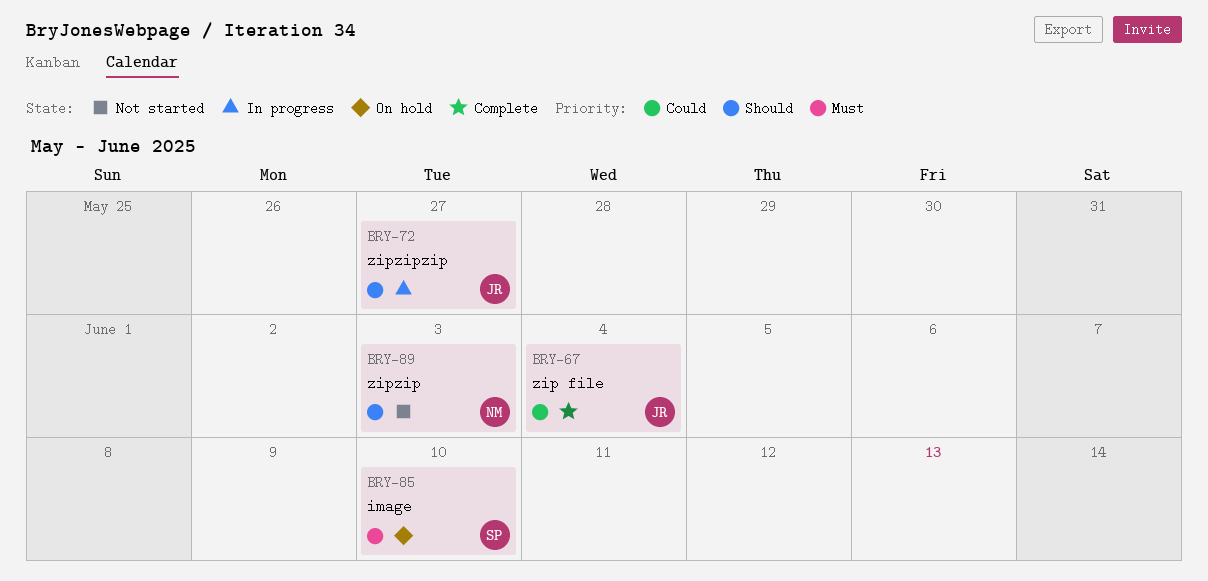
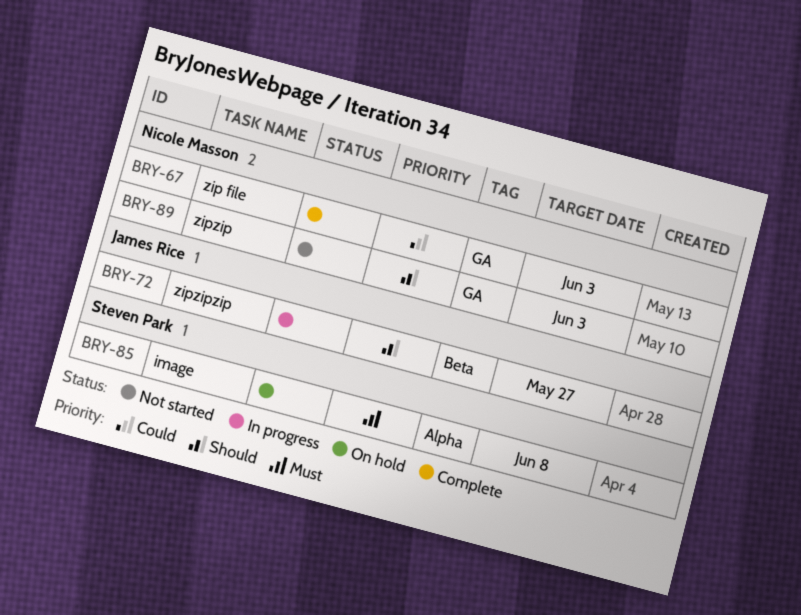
BRY-67, owner: James Rice -> Nicole Masson
BRY-67, due: Jun 4 -> Jun 3
BRY-85, due: Jun 10 -> Jun 8

